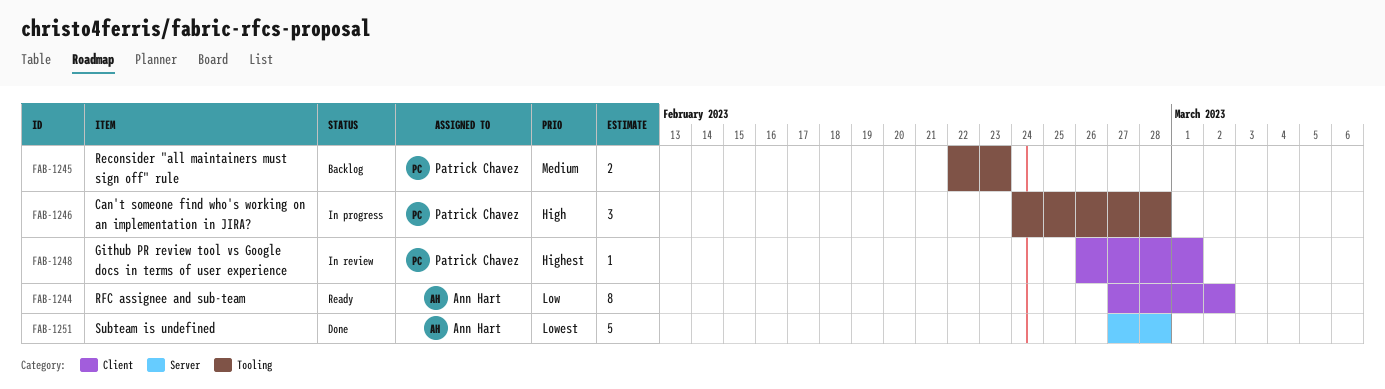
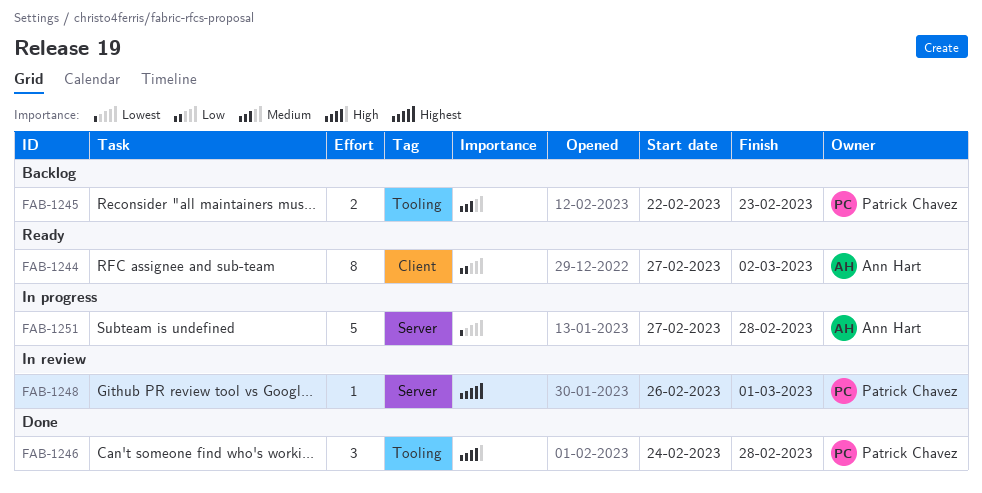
FAB-1246, status: In progress -> Done
FAB-1248, label: Client -> Server
FAB-1251, status: Done -> In progress

